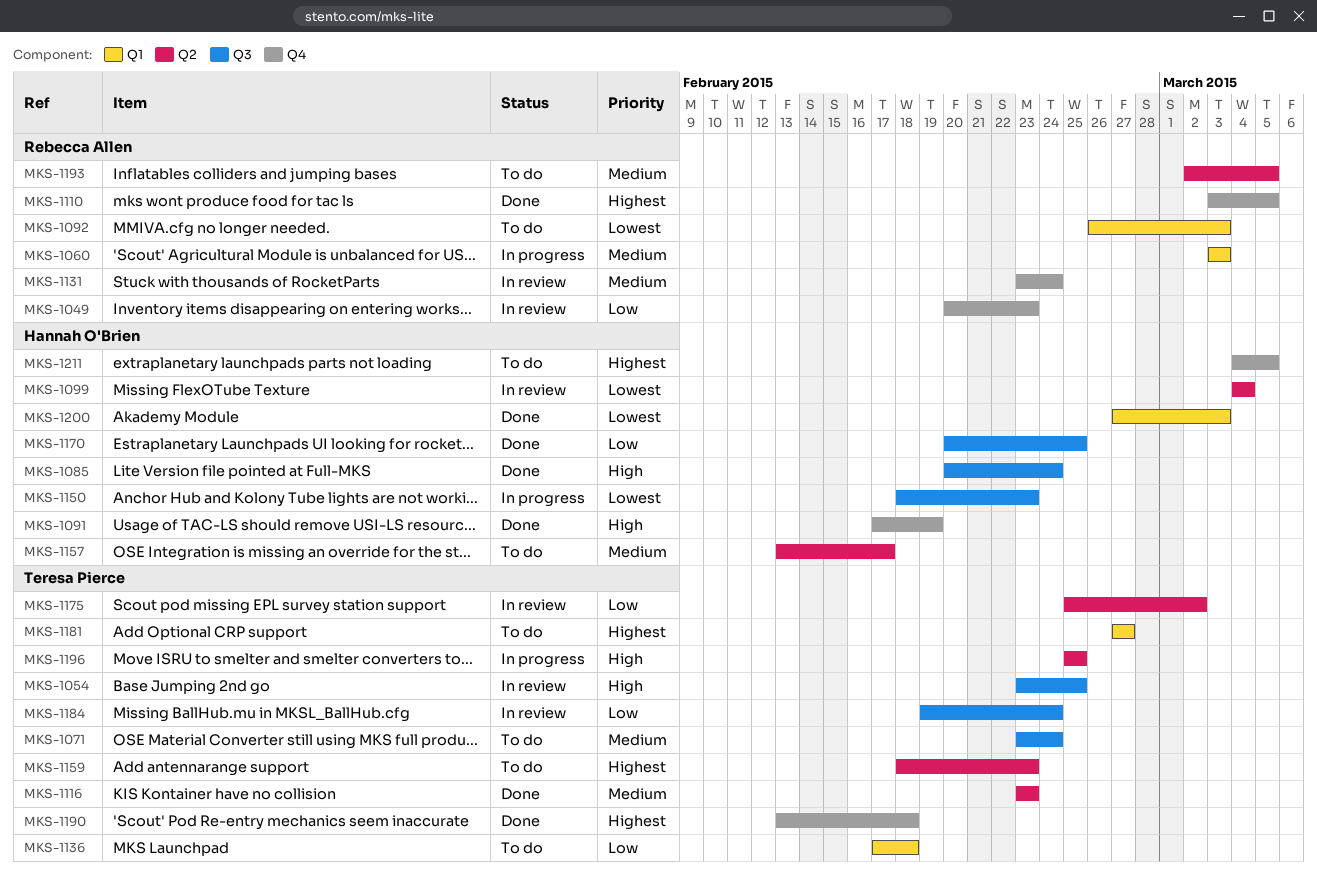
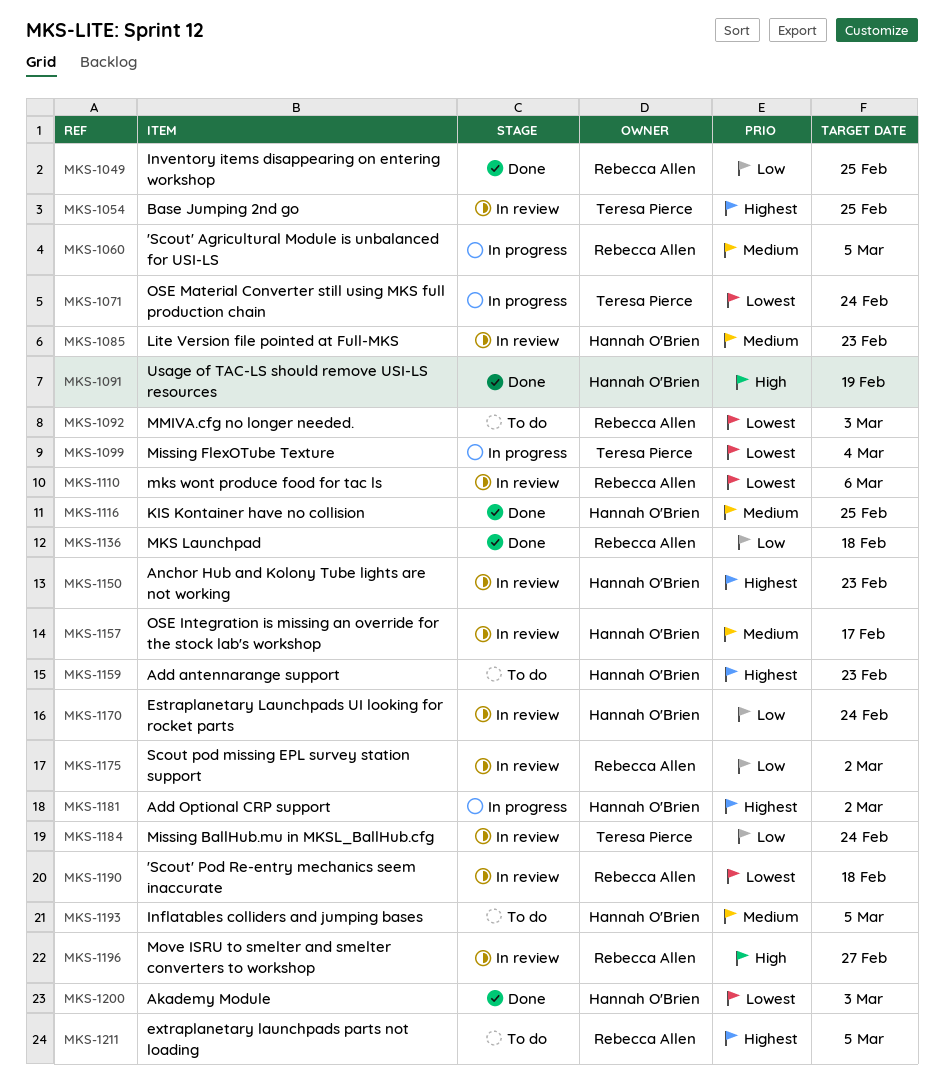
MKS-1049, status: In review -> Done
MKS-1049, due: Feb 23 -> Feb 25
MKS-1054, priority: High -> Highest
MKS-1060, due: Mar 3 -> Mar 5
MKS-1071, status: To do -> In progress
MKS-1071, priority: Medium -> Lowest
MKS-1085, status: Done -> In review
MKS-1085, priority: High -> Medium
MKS-1085, due: Feb 24 -> Feb 23
MKS-1099, status: In review -> In progress
MKS-1099, owner: Hannah O'Brien -> Teresa Pierce
MKS-1110, status: Done -> In review
MKS-1110, priority: Highest -> Lowest
MKS-1110, due: Mar 5 -> Mar 6
MKS-1116, owner: Teresa Pierce -> Hannah O'Brien
MKS-1116, due: Feb 23 -> Feb 25
MKS-1131: present -> none
MKS-1136, status: To do -> Done
MKS-1136, owner: Teresa Pierce -> Rebecca Allen
MKS-1150, status: In progress -> In review
MKS-1150, priority: Lowest -> Highest
MKS-1157, status: To do -> In review
MKS-1159, owner: Teresa Pierce -> Hannah O'Brien
MKS-1170, status: Done -> In review
MKS-1170, due: Feb 25 -> Feb 24
MKS-1175, owner: Teresa Pierce -> Rebecca Allen
MKS-1181, status: To do -> In progress
MKS-1181, owner: Teresa Pierce -> Hannah O'Brien
MKS-1181, due: Feb 27 -> Mar 2
MKS-1190, status: Done -> In review
MKS-1190, owner: Teresa Pierce -> Rebecca Allen
MKS-1190, priority: Highest -> Lowest
MKS-1193, owner: Rebecca Allen -> Hannah O'Brien
MKS-1196, status: In progress -> In review
MKS-1196, owner: Teresa Pierce -> Rebecca Allen
MKS-1196, due: Feb 25 -> Feb 27
MKS-1211, owner: Hannah O'Brien -> Rebecca Allen

